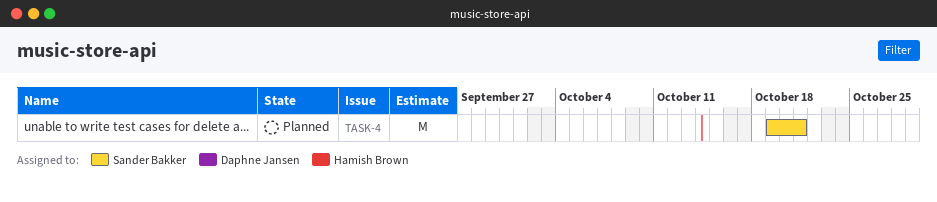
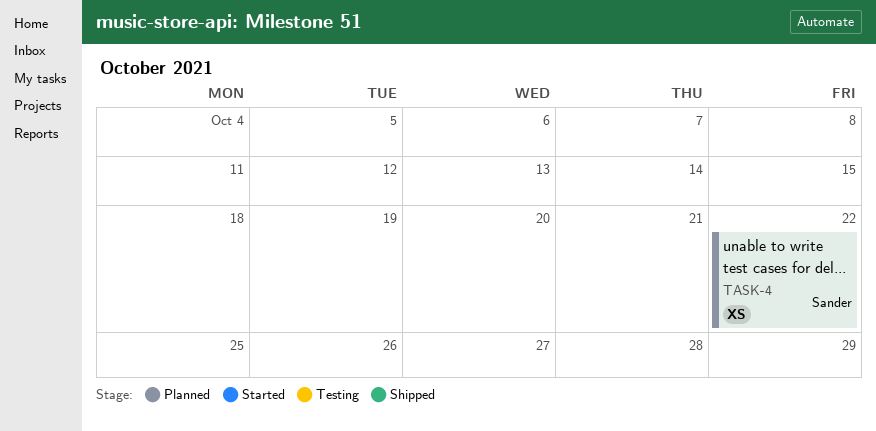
TASK-4, estimate: M -> XS
TASK-4, due: Oct 21 -> Oct 22

